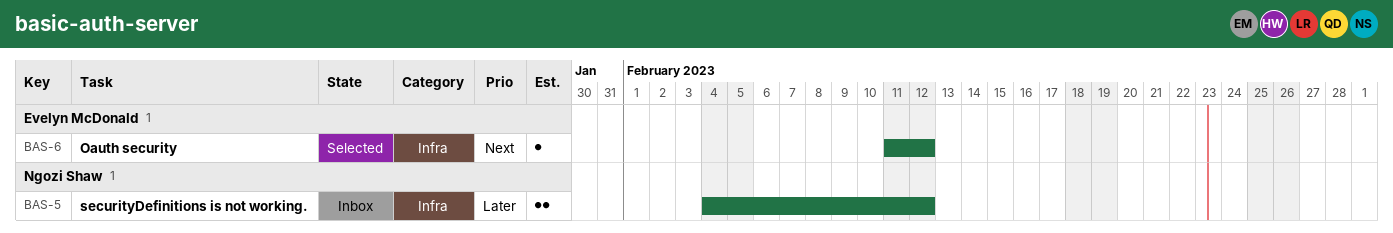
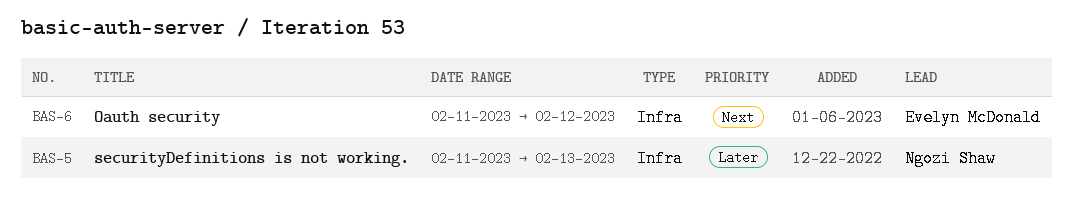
BAS-5, start: Feb 4 -> Feb 11
BAS-5, due: Feb 12 -> Feb 13

